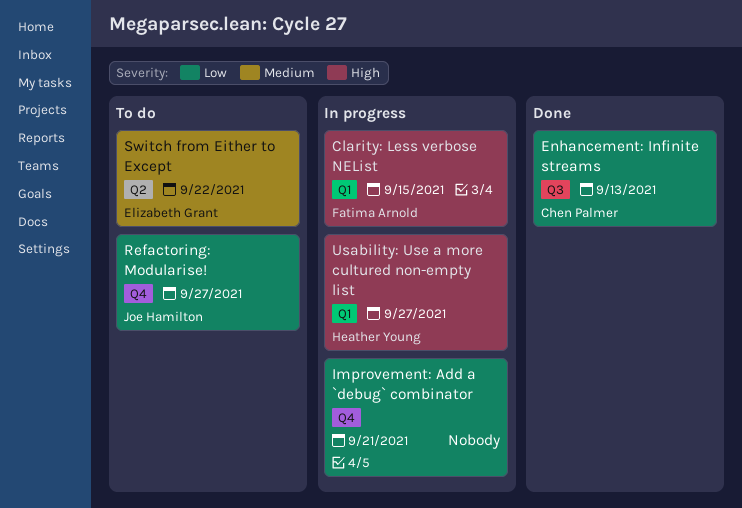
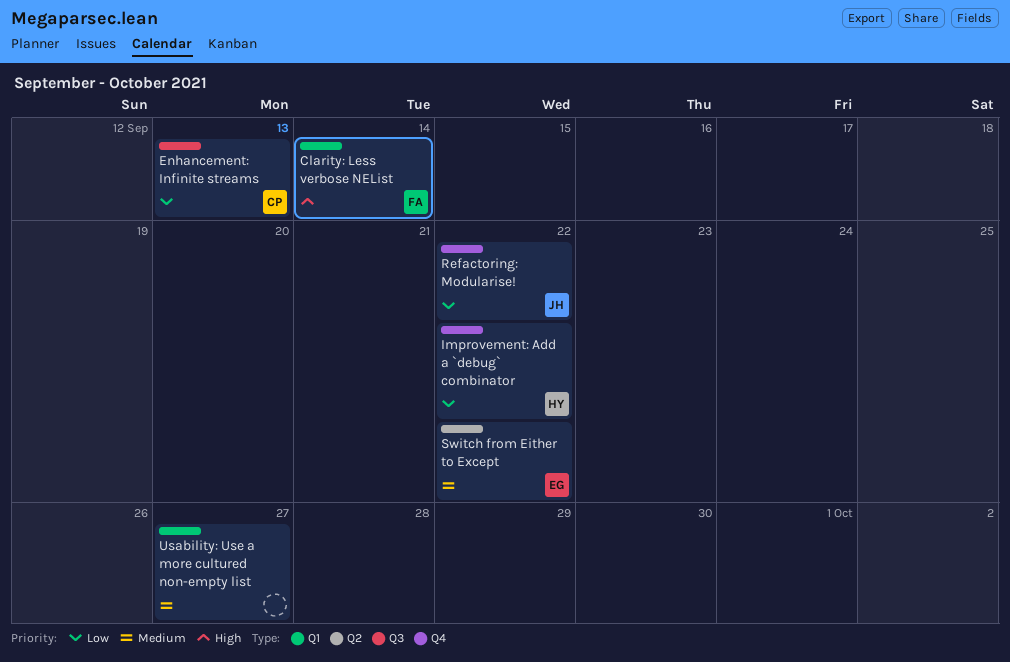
Clarity: Less verbose NEList, due: Sep 15 -> Sep 14
Improvement: Add a `debug` combinator, owner: none -> Heather Young
Improvement: Add a `debug` combinator, due: Sep 21 -> Sep 22
Refactoring: Modularise!, due: Sep 27 -> Sep 22
Usability: Use a more cultured non-empty list, owner: Heather Young -> none
Usability: Use a more cultured non-empty list, priority: High -> Medium

